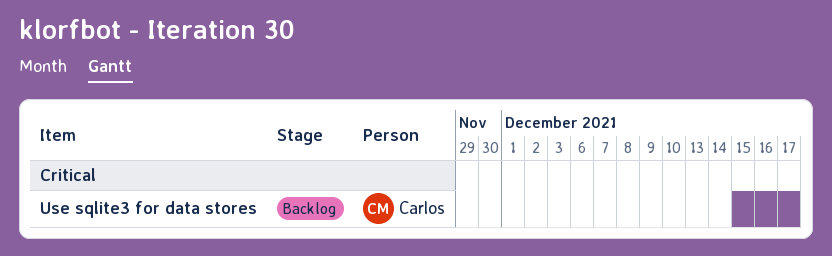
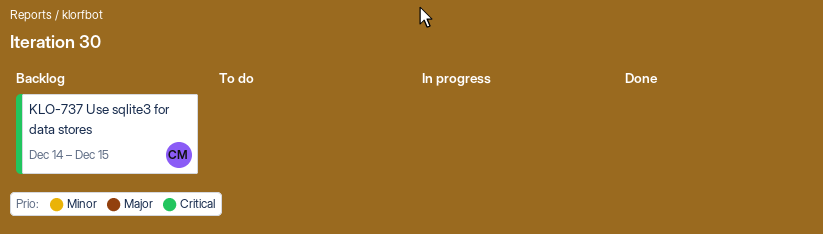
Use sqlite3 for data stores, start: Dec 15 -> Dec 14
Use sqlite3 for data stores, due: Dec 17 -> Dec 15

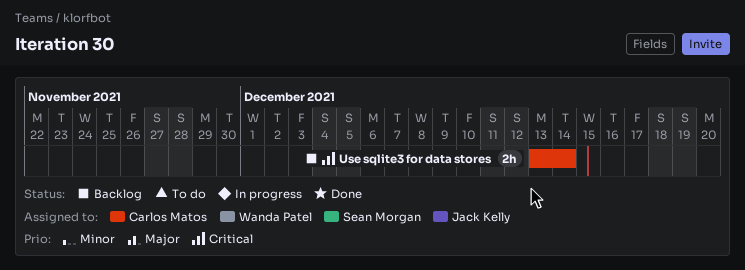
Use sqlite3 for data stores, start: Dec 14 -> Dec 13
Use sqlite3 for data stores, due: Dec 15 -> Dec 14

